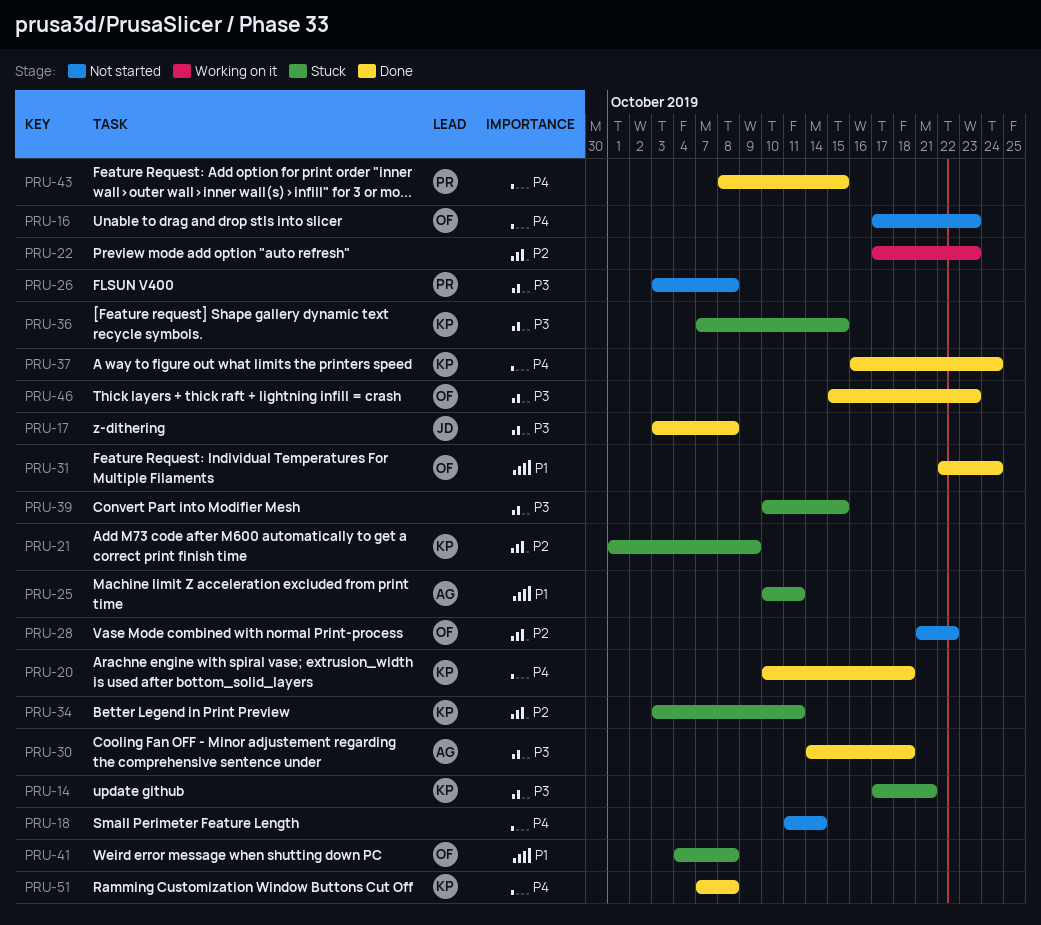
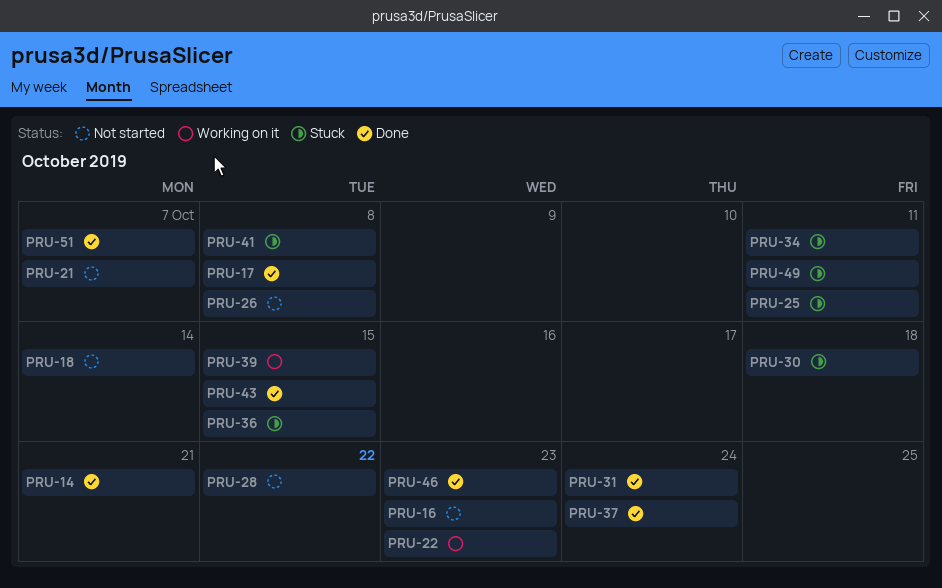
PRU-14, status: Stuck -> Done
PRU-20: present -> none
PRU-21, status: Stuck -> Not started
PRU-21, due: Oct 9 -> Oct 7
PRU-30, status: Done -> Stuck
PRU-39, status: Stuck -> Working on it
PRU-49: none -> present
PRU-51, due: Oct 8 -> Oct 7

